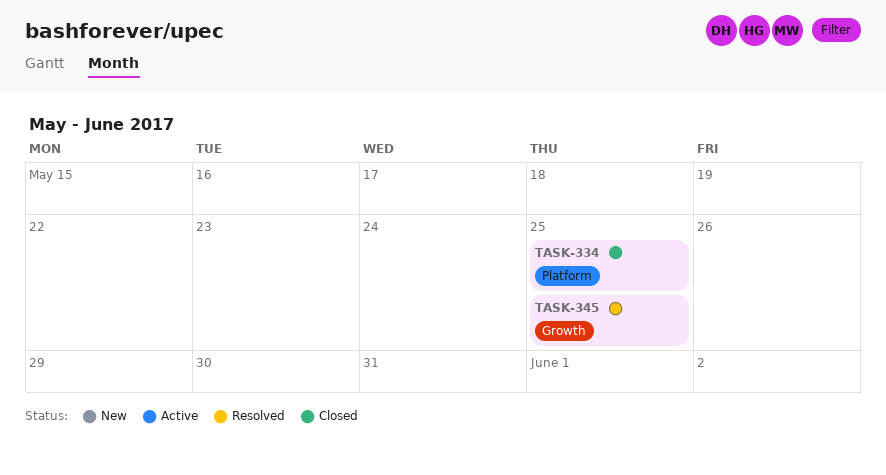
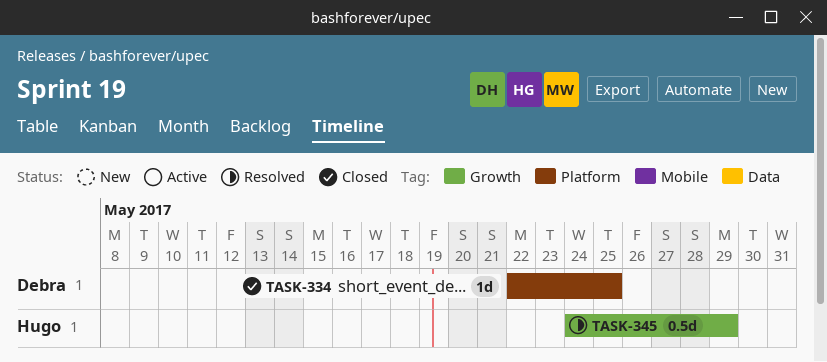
TASK-345, due: May 25 -> May 29

